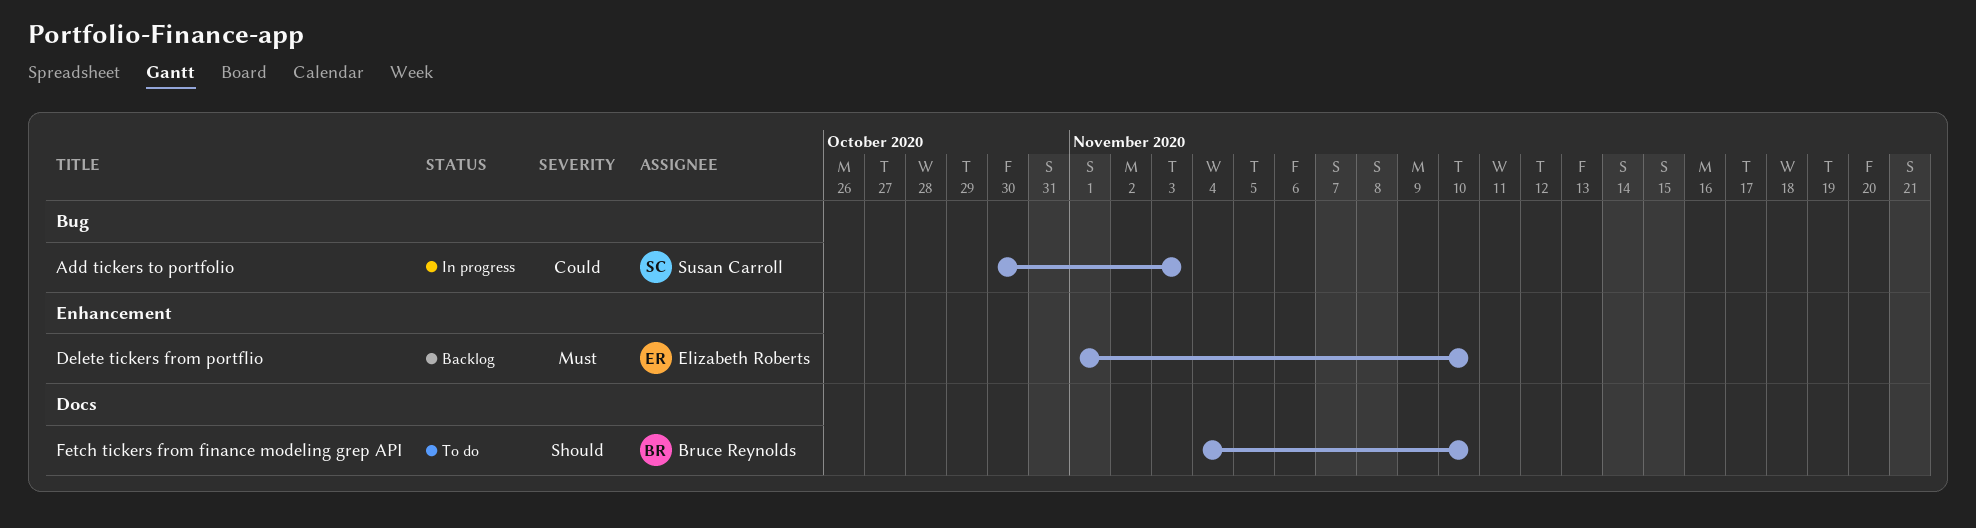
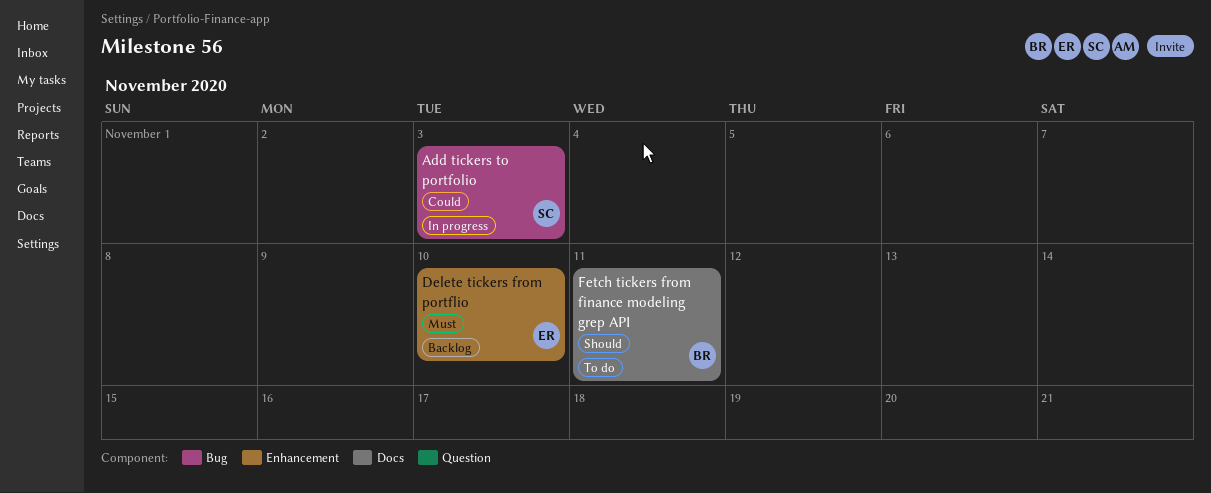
Fetch tickers from finance modeling grep API, due: Nov 10 -> Nov 11

